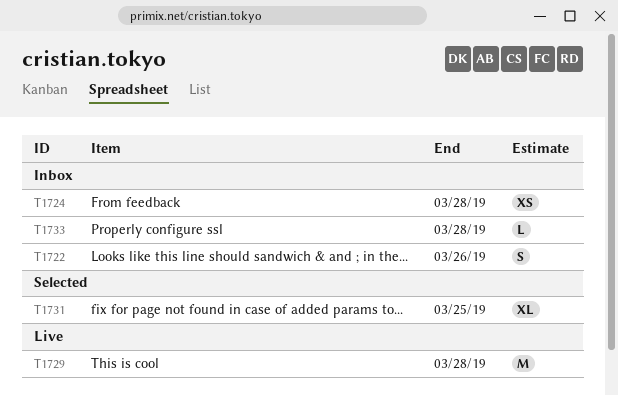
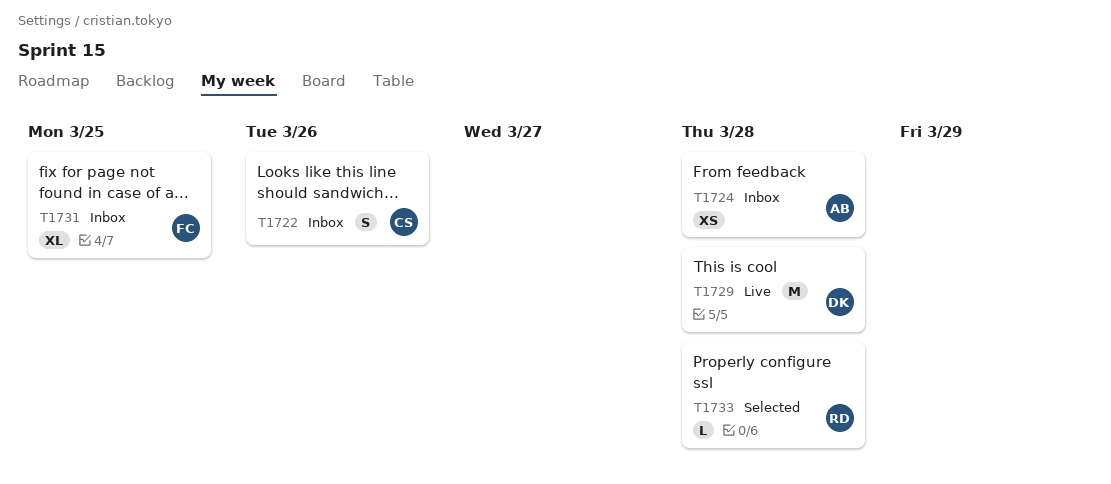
T1731, status: Selected -> Inbox
T1733, status: Inbox -> Selected

